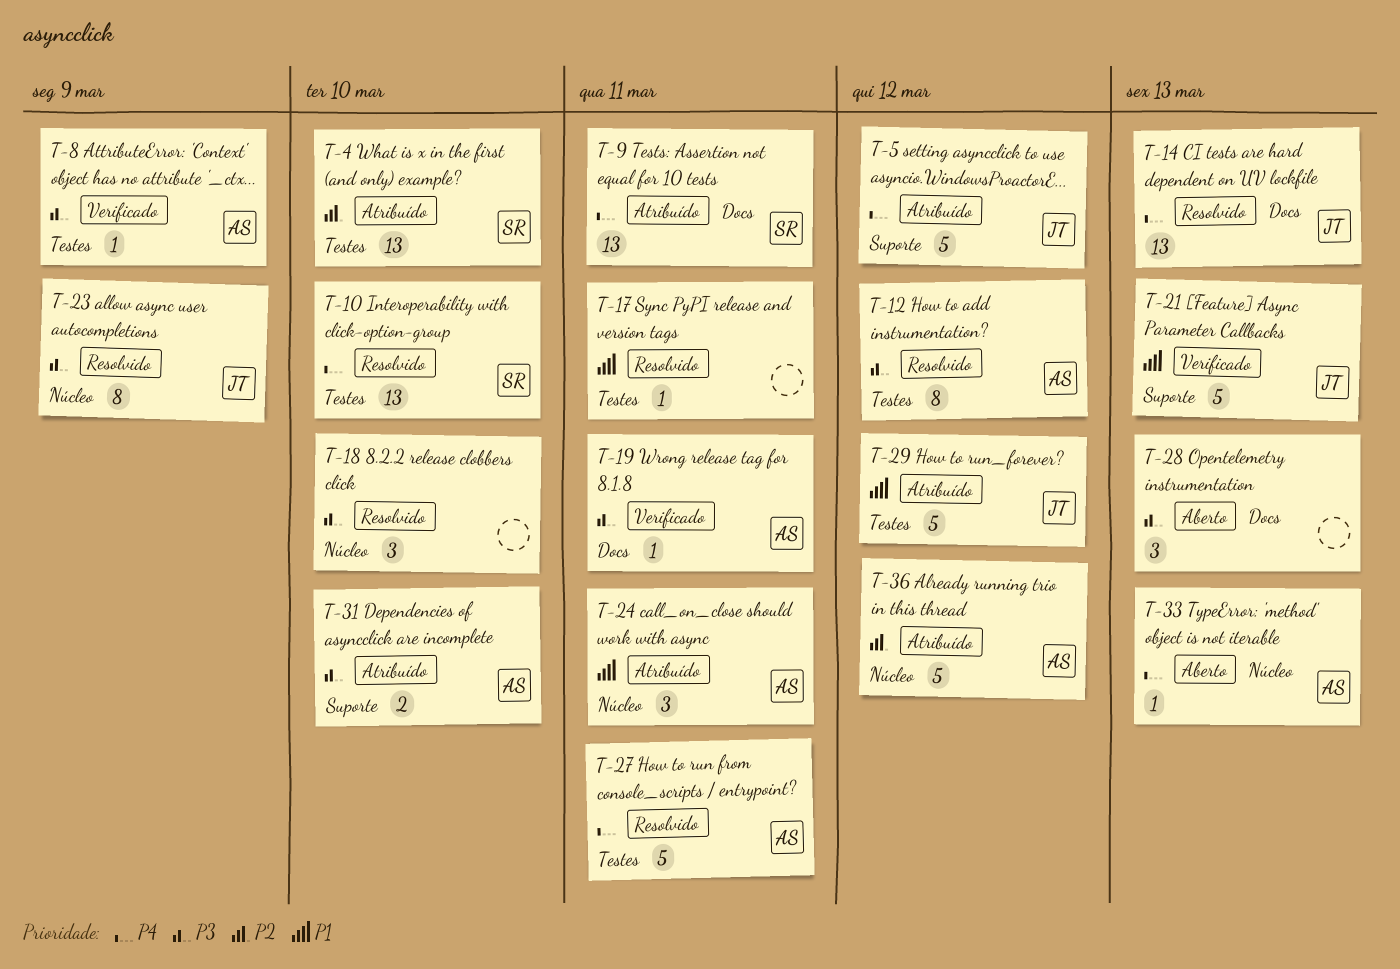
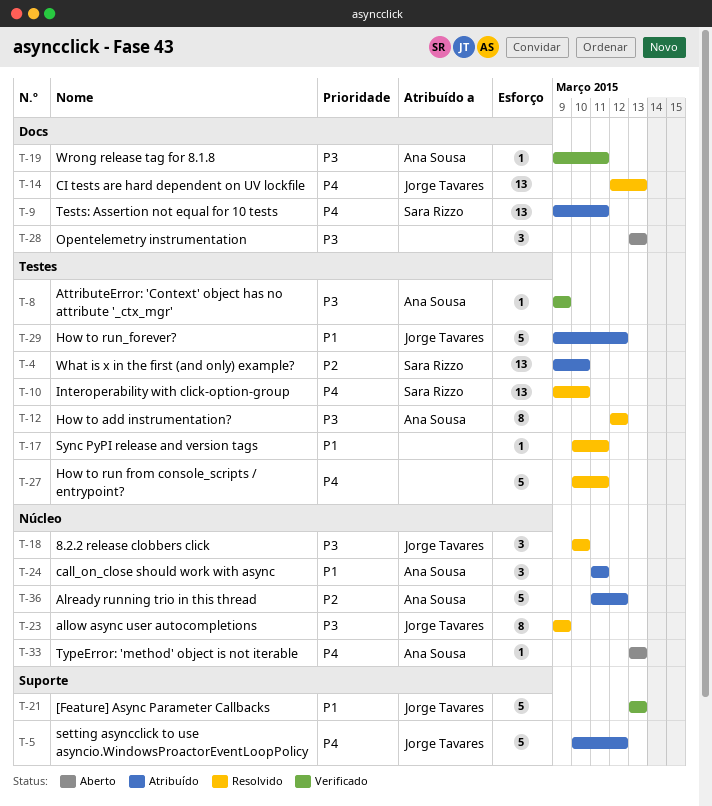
T-18, owner: none -> Jorge Tavares
T-27, owner: Ana Sousa -> none
T-31: present -> none

